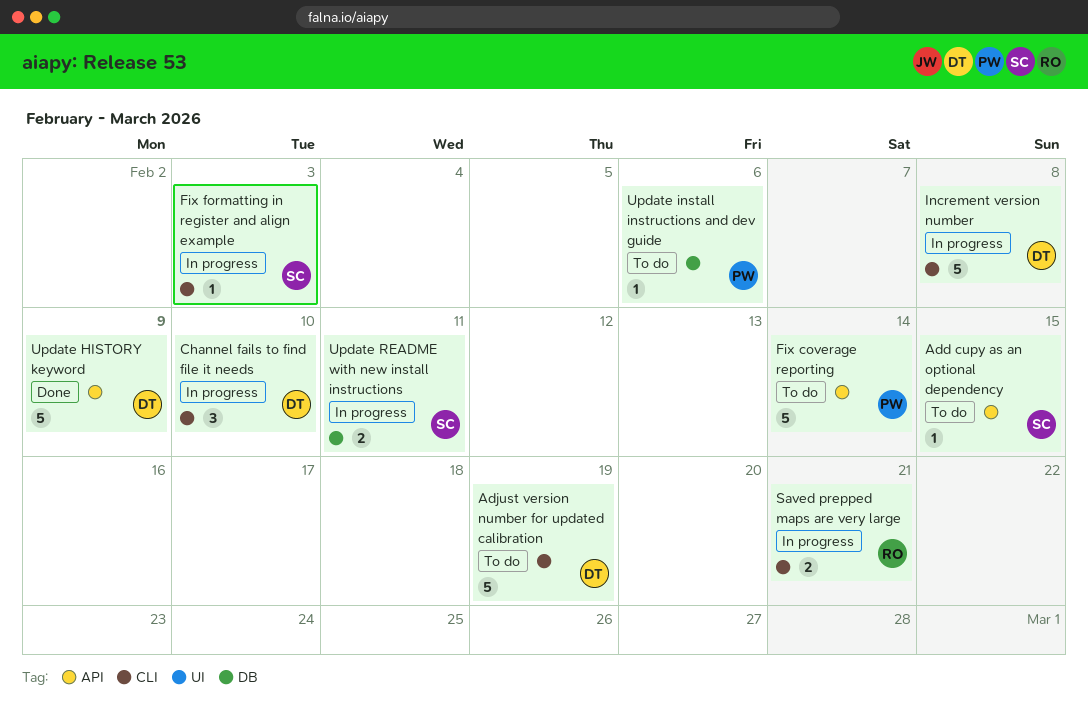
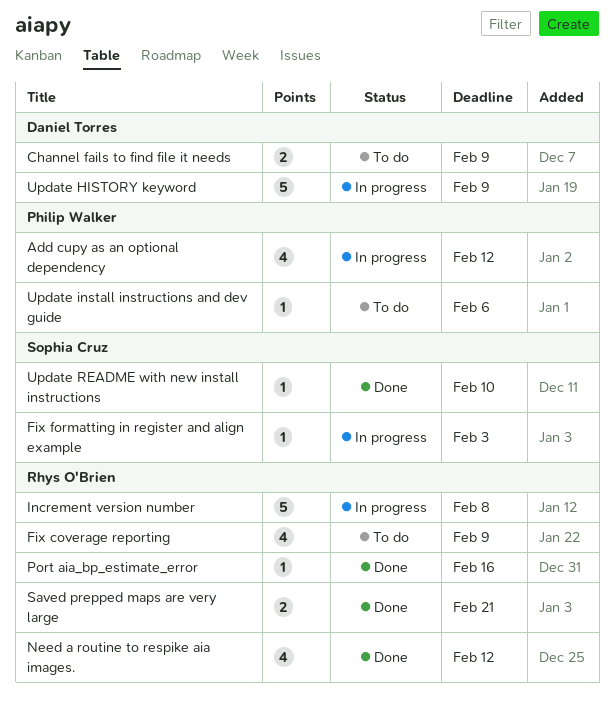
Add cupy as an optional dependency, status: To do -> In progress
Add cupy as an optional dependency, owner: Sophia Cruz -> Philip Walker
Add cupy as an optional dependency, estimate: 1 -> 4
Add cupy as an optional dependency, due: Feb 15 -> Feb 12
Adjust version number for updated calibration: present -> none
Channel fails to find file it needs, status: In progress -> To do
Channel fails to find file it needs, estimate: 3 -> 2
Channel fails to find file it needs, due: Feb 10 -> Feb 9
Fix coverage reporting, owner: Philip Walker -> Rhys O'Brien
Fix coverage reporting, estimate: 5 -> 4
Fix coverage reporting, due: Feb 14 -> Feb 9
Increment version number, owner: Daniel Torres -> Rhys O'Brien
Need a routine to respike aia images.: none -> present
Port aia_bp_estimate_error: none -> present
Saved prepped maps are very large, status: In progress -> Done
Update HISTORY keyword, status: Done -> In progress
Update README with new install instructions, status: In progress -> Done
Update README with new install instructions, estimate: 2 -> 1
Update README with new install instructions, due: Feb 11 -> Feb 10

